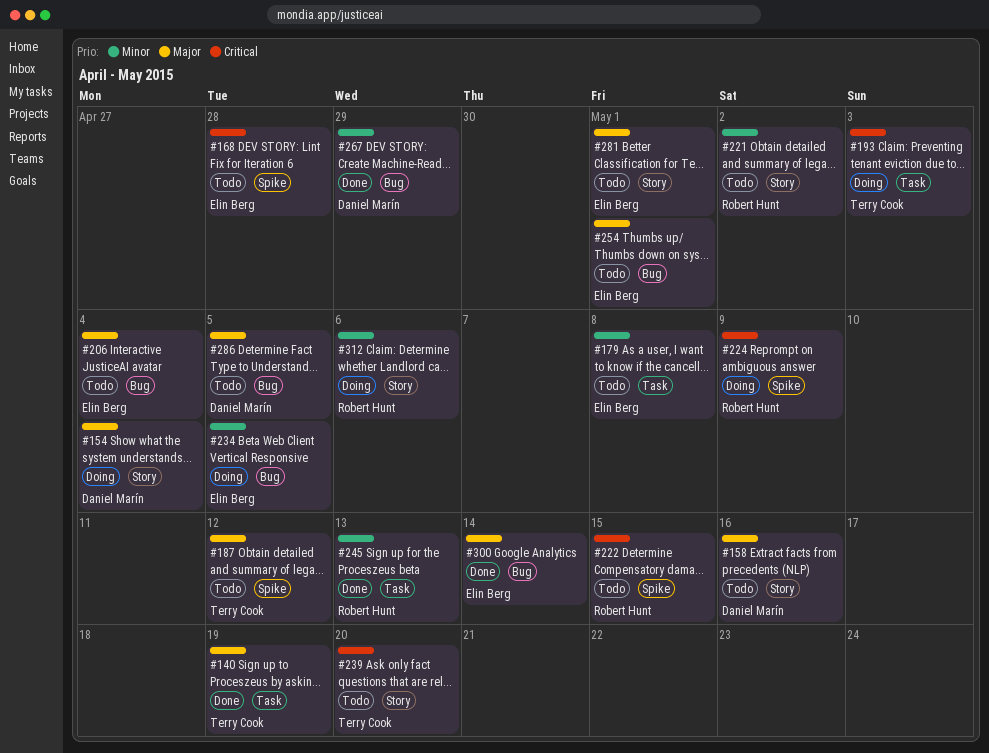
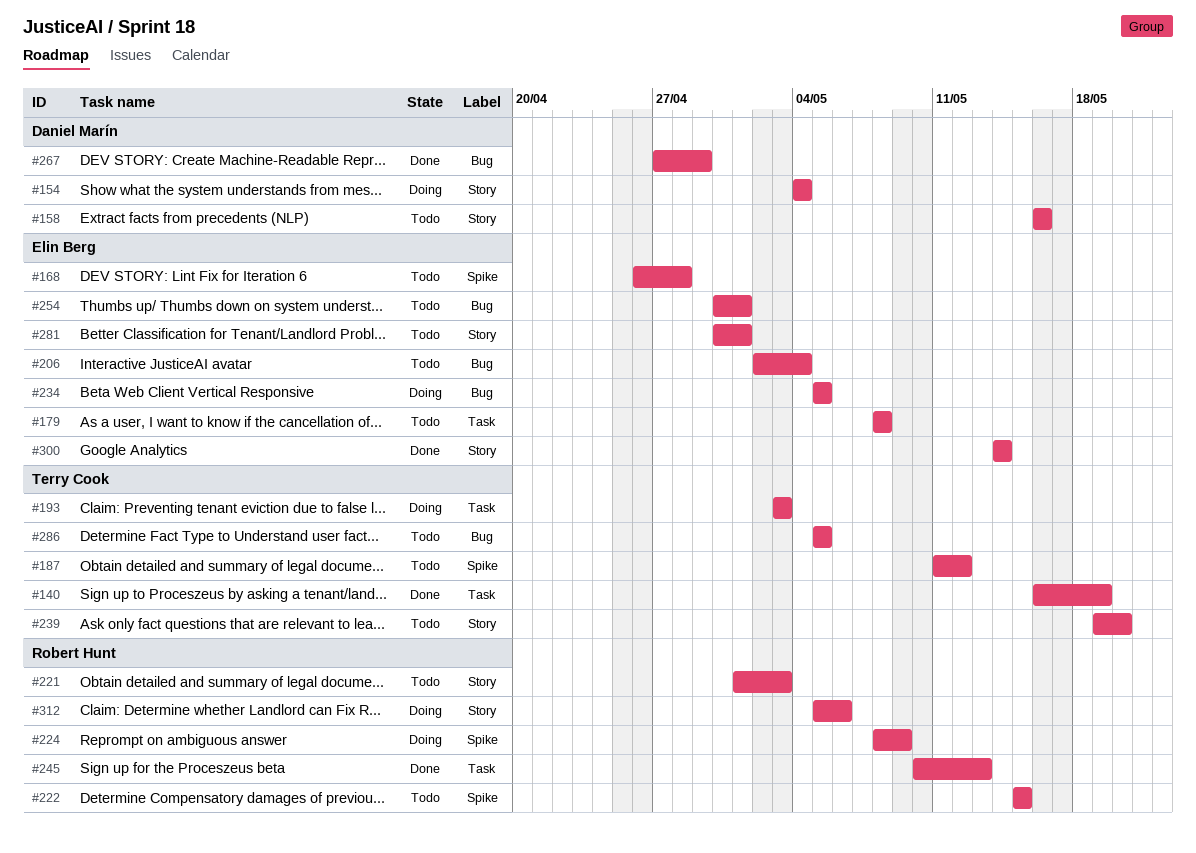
#221, due: May 2 -> May 3
#286, owner: Daniel Marín -> Terry Cook
#300, label: Bug -> Story

